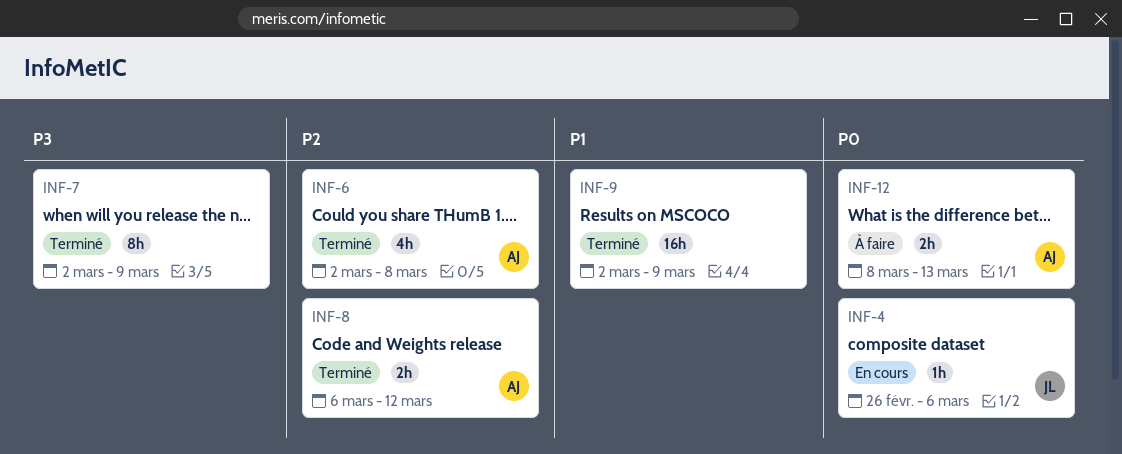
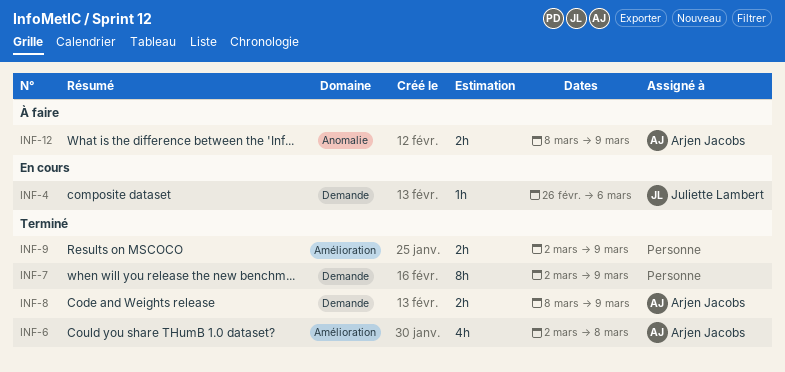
INF-8, start: Mar 6 -> Mar 8
INF-8, due: Mar 12 -> Mar 9
INF-9, estimate: 16h -> 2h
INF-12, due: Mar 13 -> Mar 9

